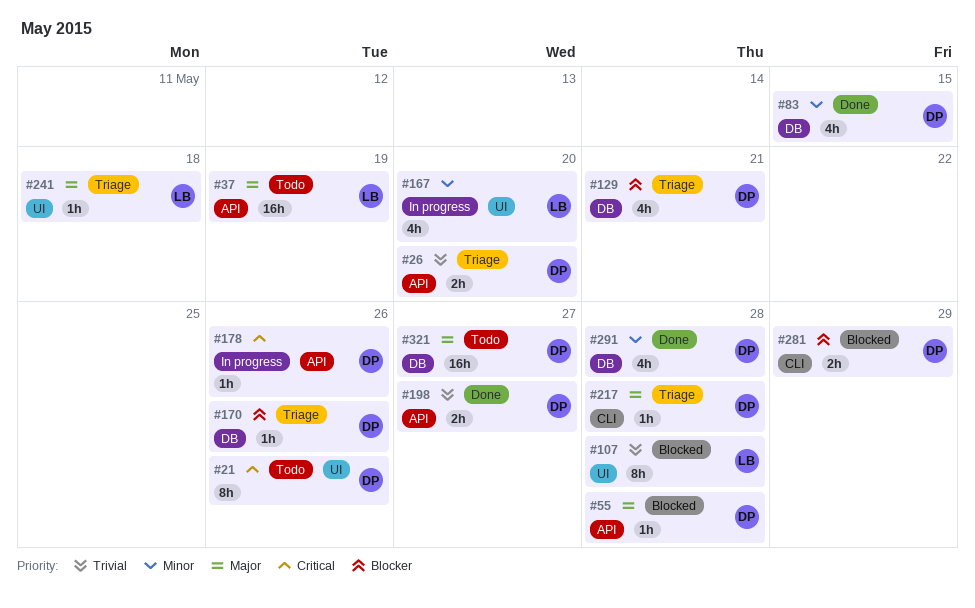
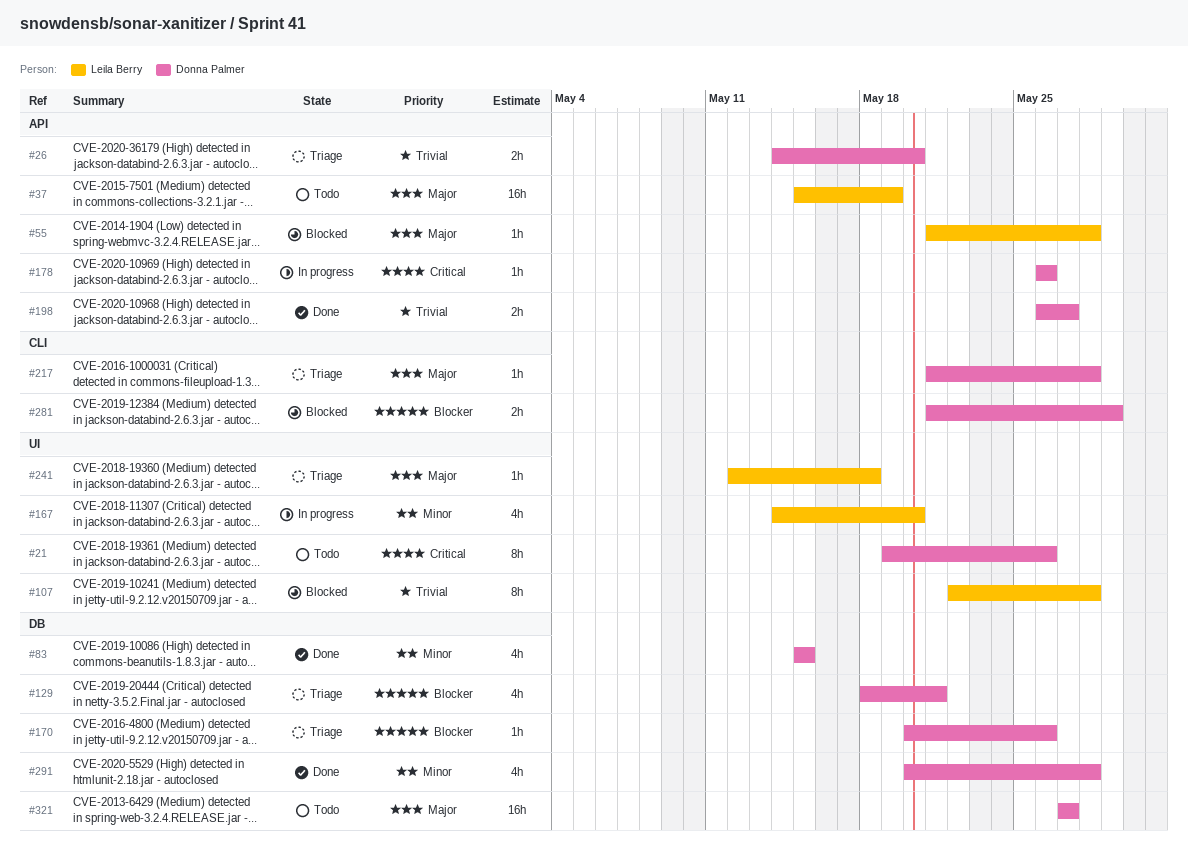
#55, owner: Donna Palmer -> Leila Berry

